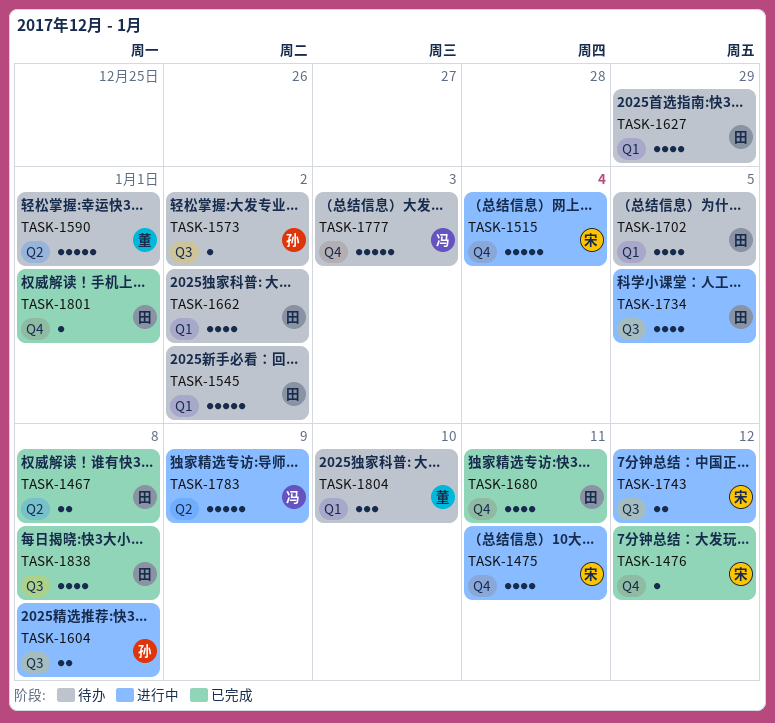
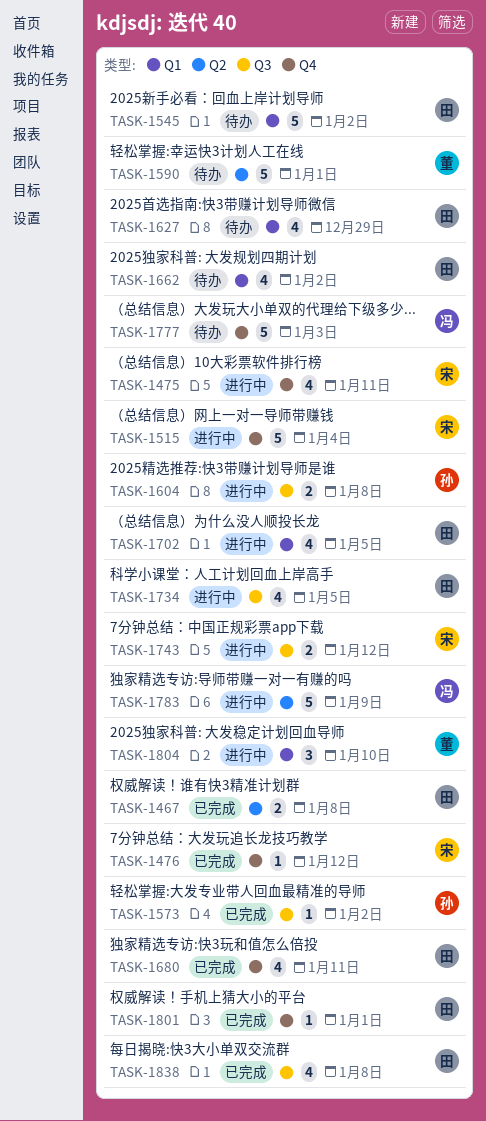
TASK-1573, status: 待办 -> 已完成
TASK-1702, status: 待办 -> 进行中
TASK-1804, status: 待办 -> 进行中

